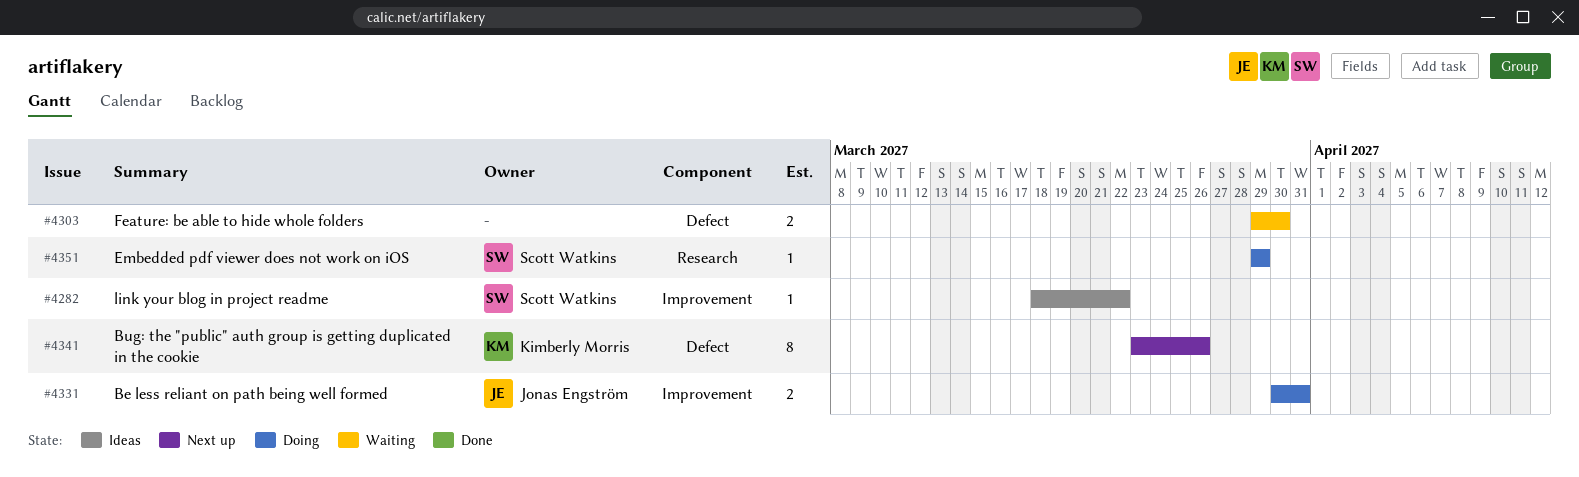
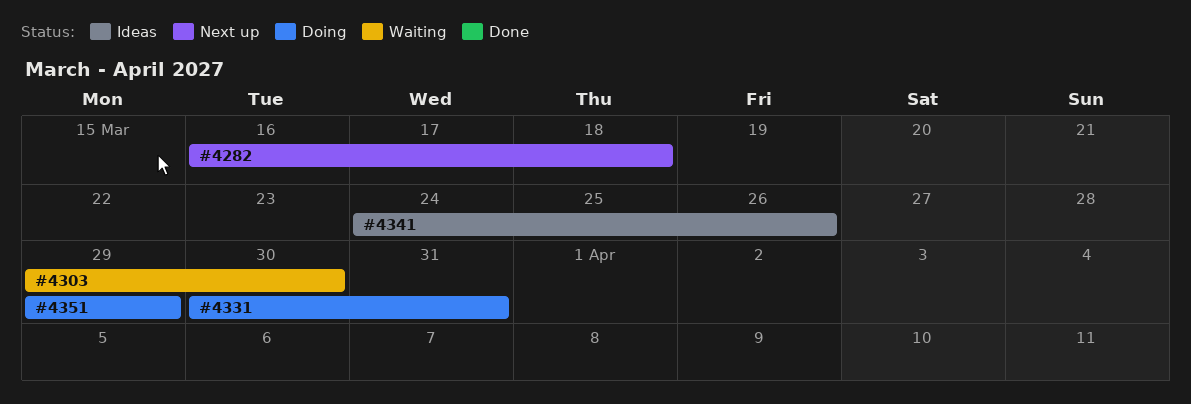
#4282, status: Ideas -> Next up
#4282, start: Mar 18 -> Mar 16
#4282, due: Mar 22 -> Mar 18
#4341, status: Next up -> Ideas
#4341, start: Mar 23 -> Mar 24

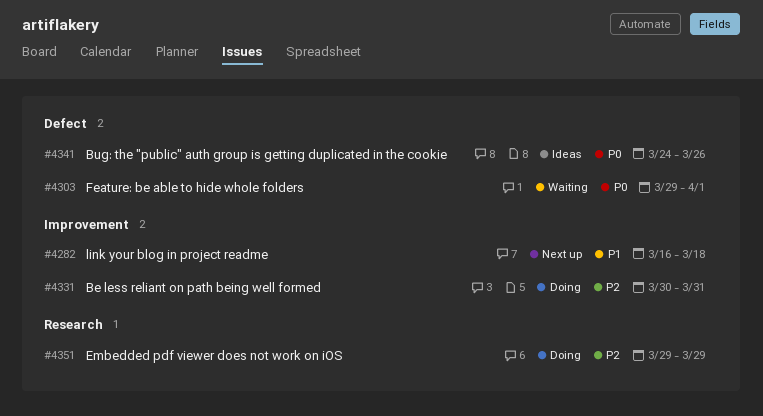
#4303, due: Mar 30 -> Apr 1

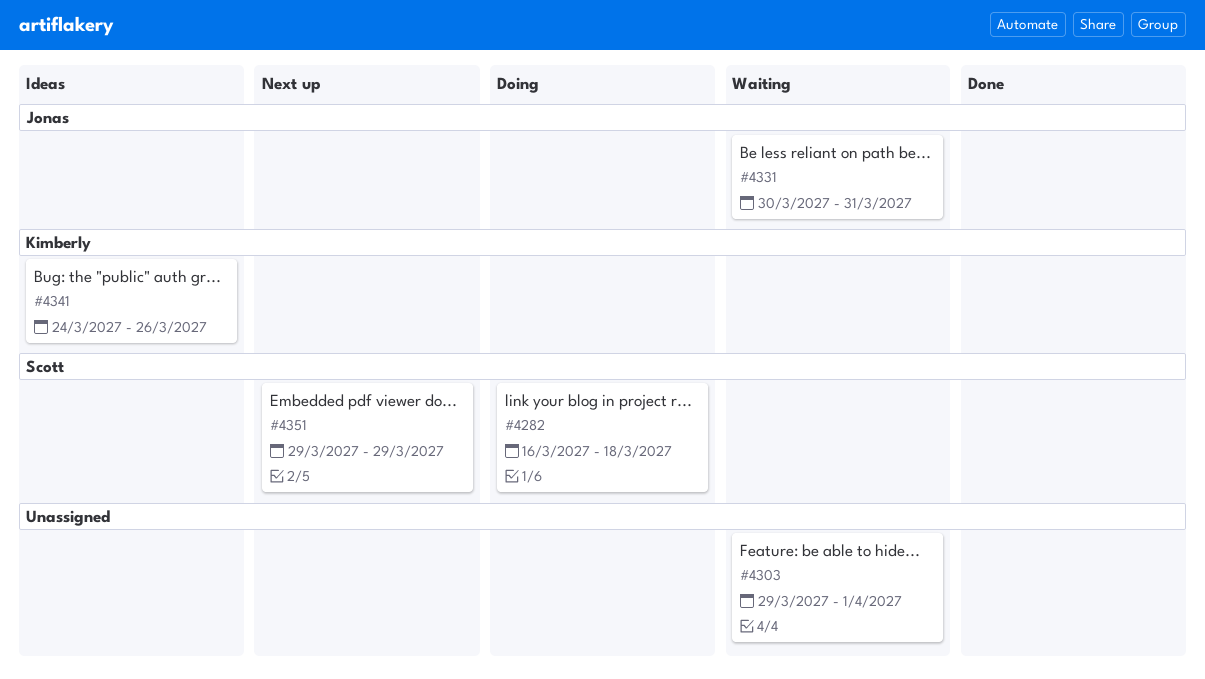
#4282, status: Next up -> Doing
#4331, status: Doing -> Waiting
#4351, status: Doing -> Next up

